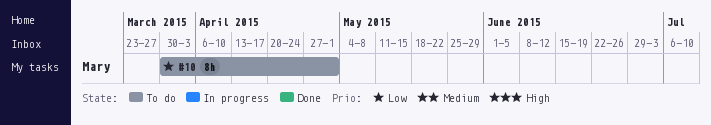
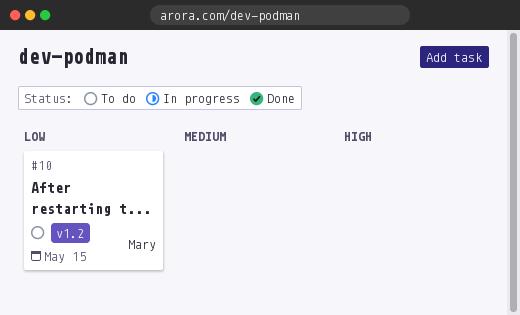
#10, due: May 1 -> May 15

